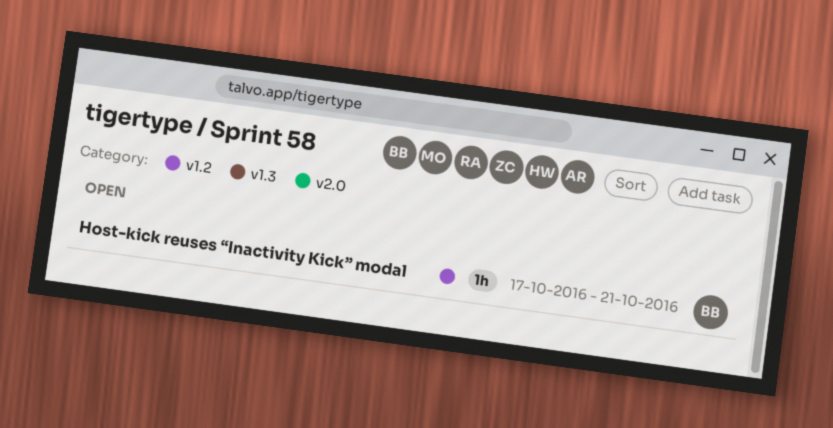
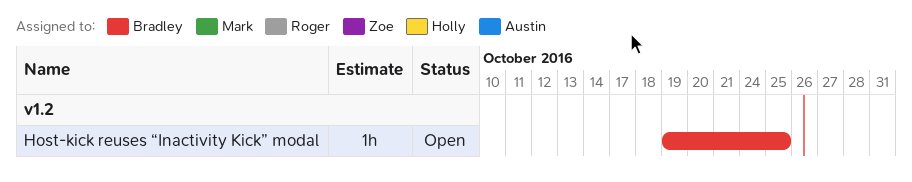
Host-kick reuses “Inactivity Kick” modal, start: Oct 17 -> Oct 19
Host-kick reuses “Inactivity Kick” modal, due: Oct 21 -> Oct 25

